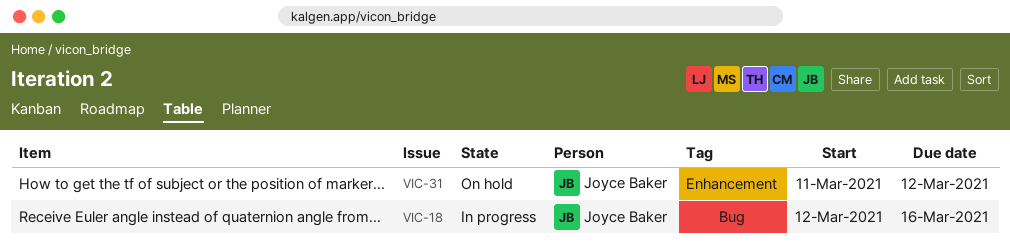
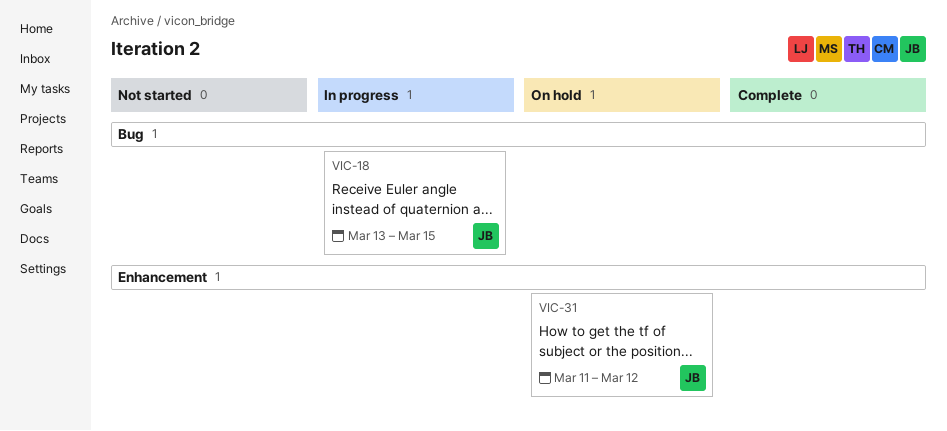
VIC-18, start: Mar 12 -> Mar 13
VIC-18, due: Mar 16 -> Mar 15

